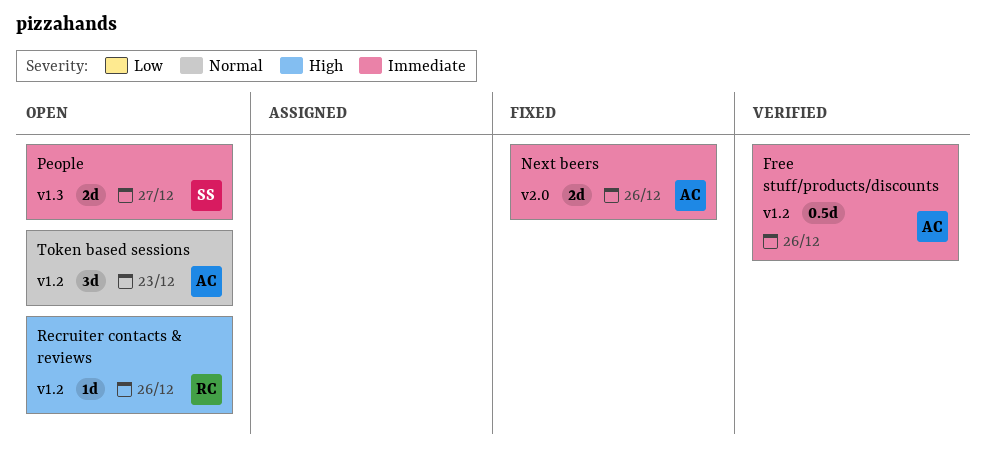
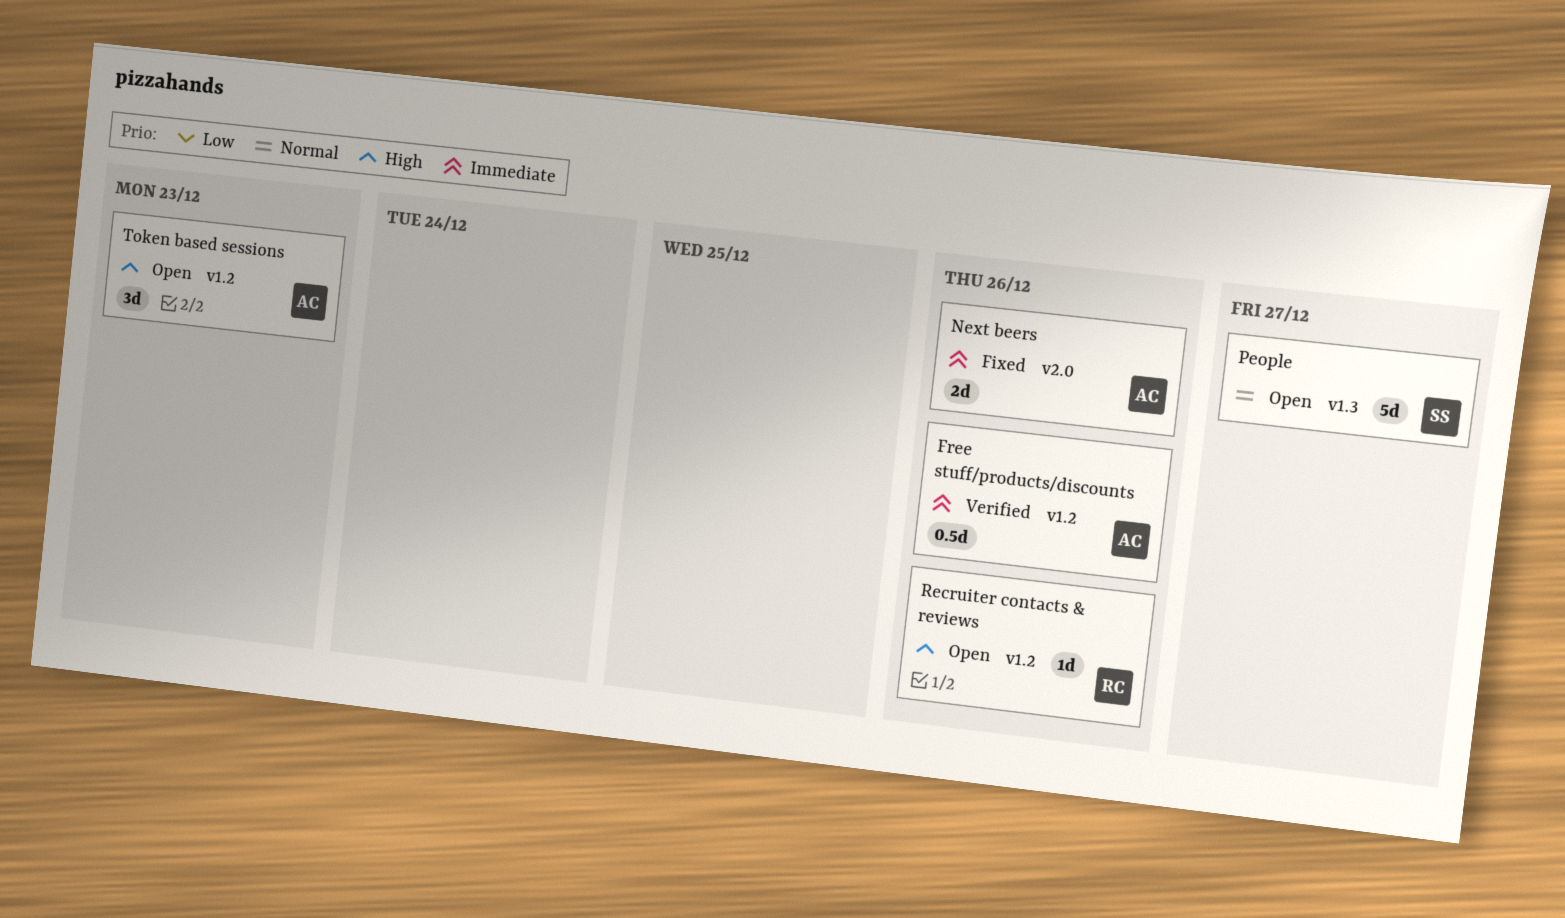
People, priority: Immediate -> Normal
People, estimate: 2d -> 5d
Token based sessions, priority: Normal -> High

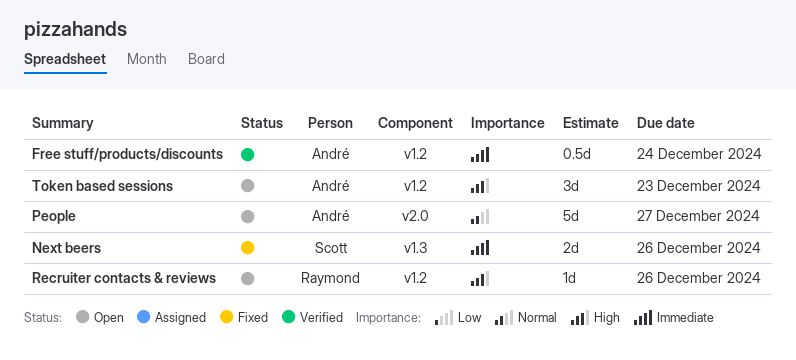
Free stuff/products/discounts, due: Dec 26 -> Dec 24
Next beers, owner: André -> Scott
Next beers, label: v2.0 -> v1.3
People, owner: Scott -> André
People, label: v1.3 -> v2.0

